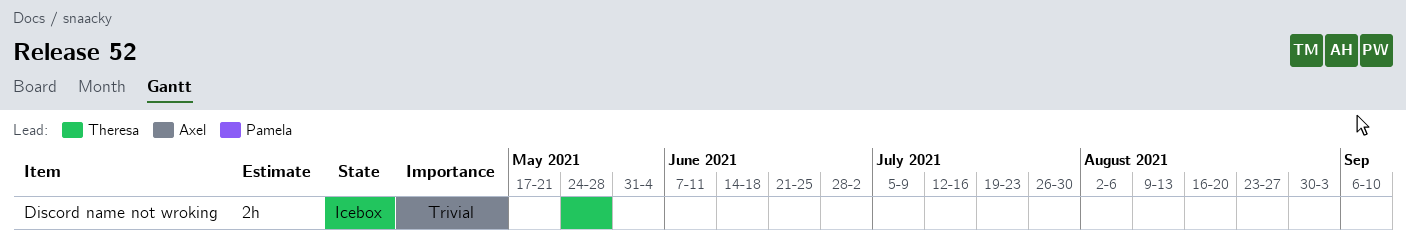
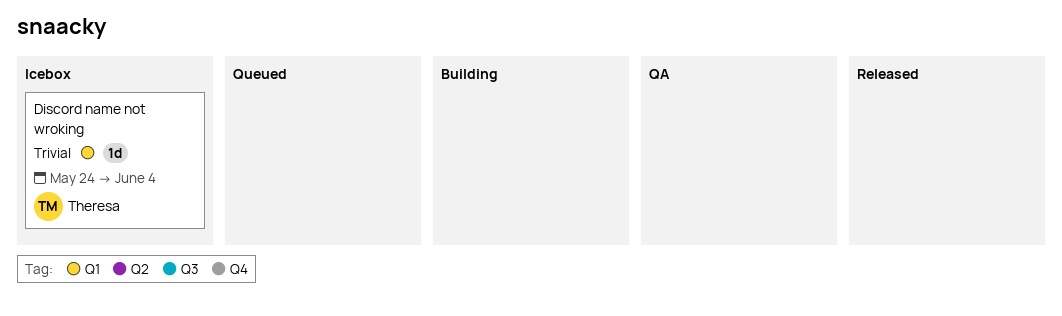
Discord name not wroking, estimate: 2h -> 1d
Discord name not wroking, due: May 28 -> Jun 4

